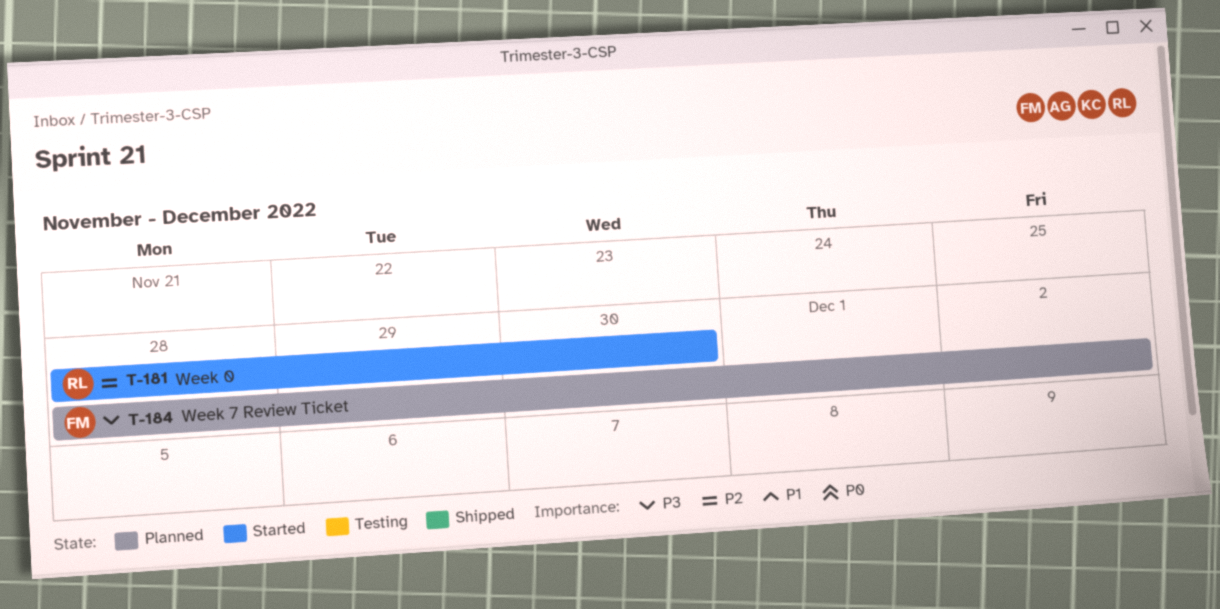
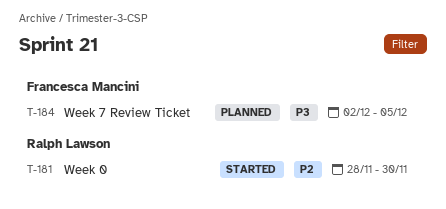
T-184, start: Nov 28 -> Dec 2
T-184, due: Dec 2 -> Dec 5

